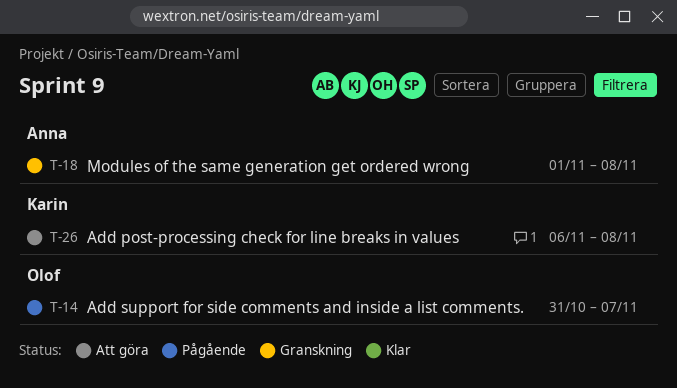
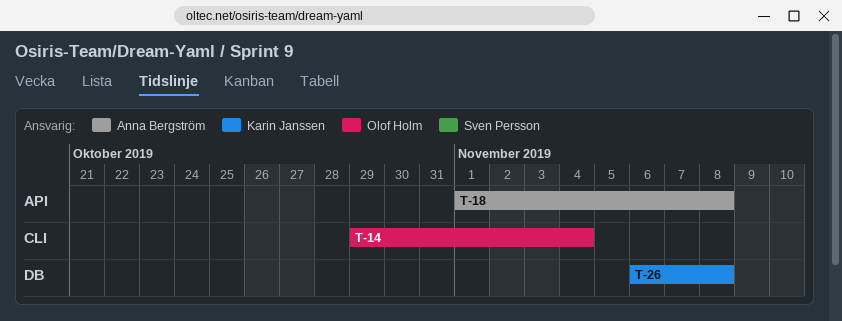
T-14, start: Oct 31 -> Oct 29
T-14, due: Nov 7 -> Nov 4

